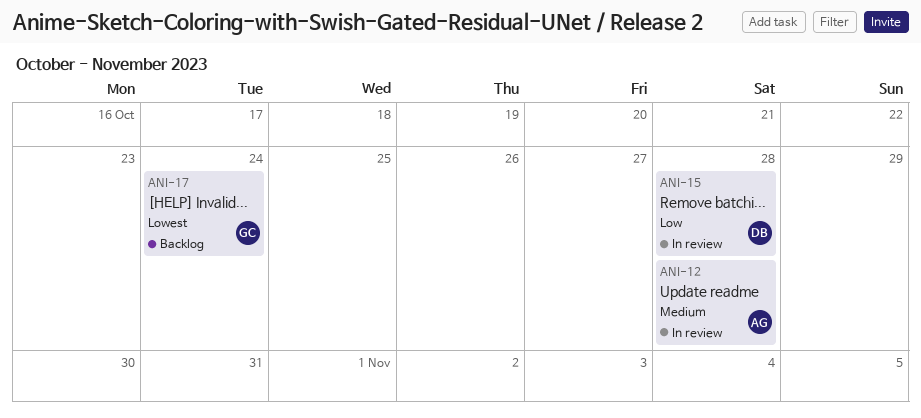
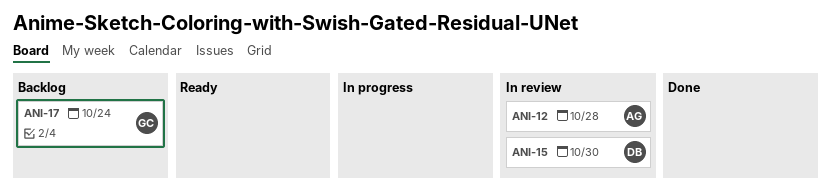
ANI-15, due: Oct 28 -> Oct 30

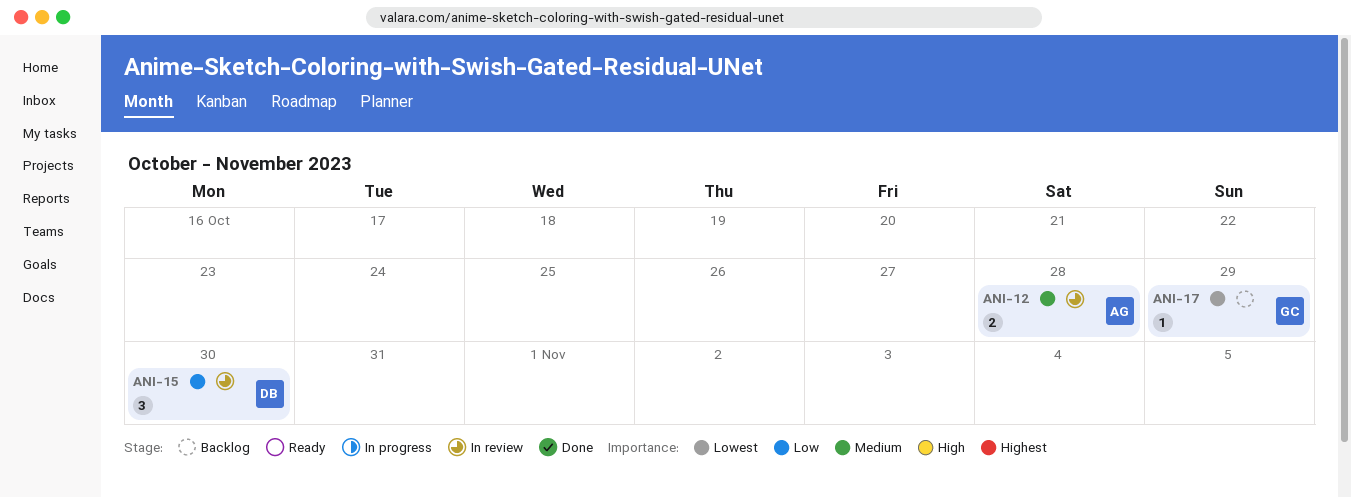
ANI-17, due: Oct 24 -> Oct 29

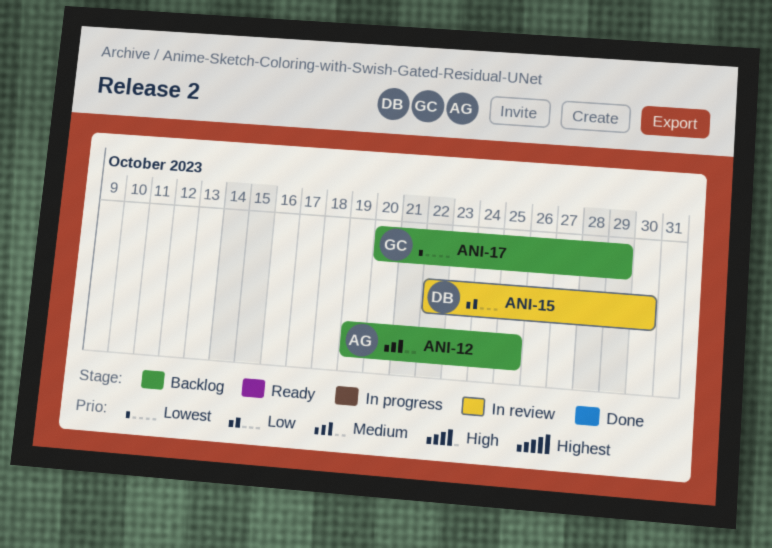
ANI-12, status: In review -> Backlog
ANI-12, due: Oct 28 -> Oct 25

